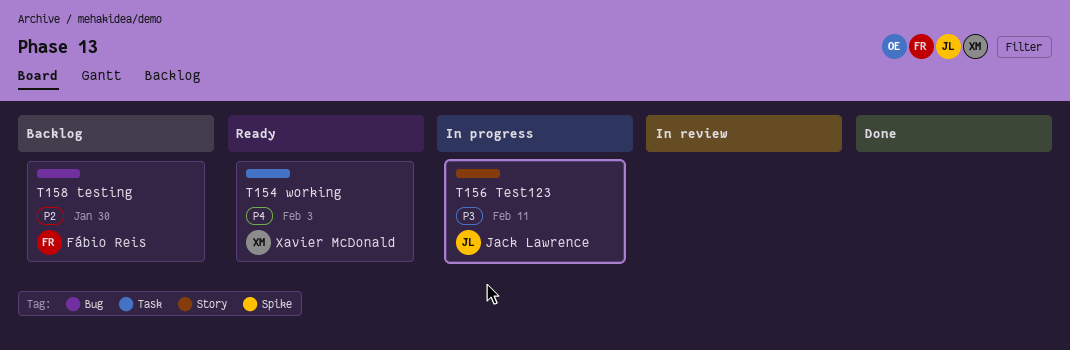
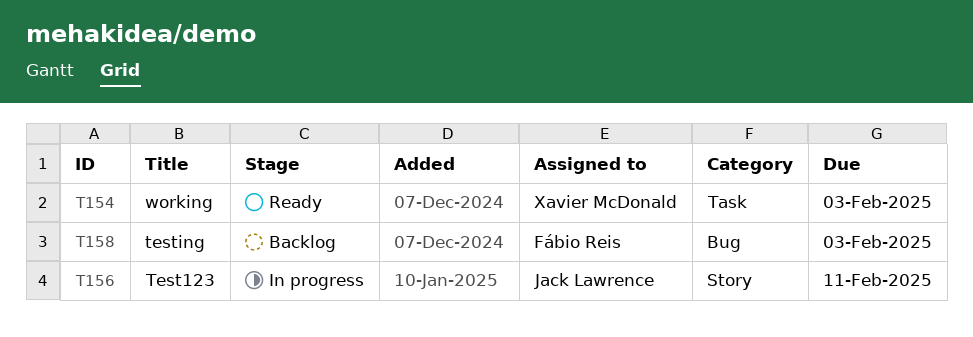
T158, due: Jan 30 -> Feb 3

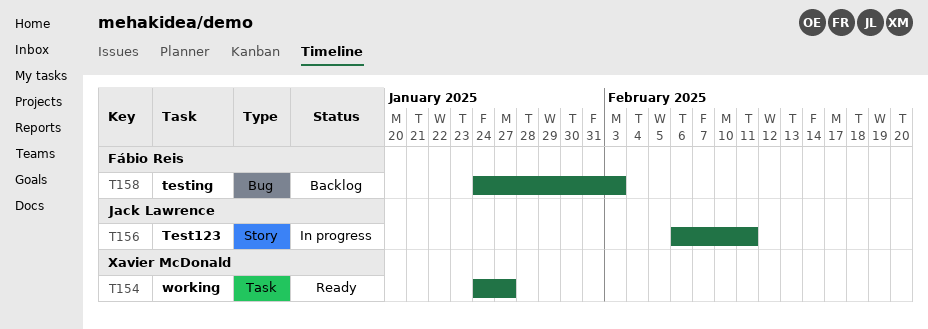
T154, due: Feb 3 -> Jan 27

